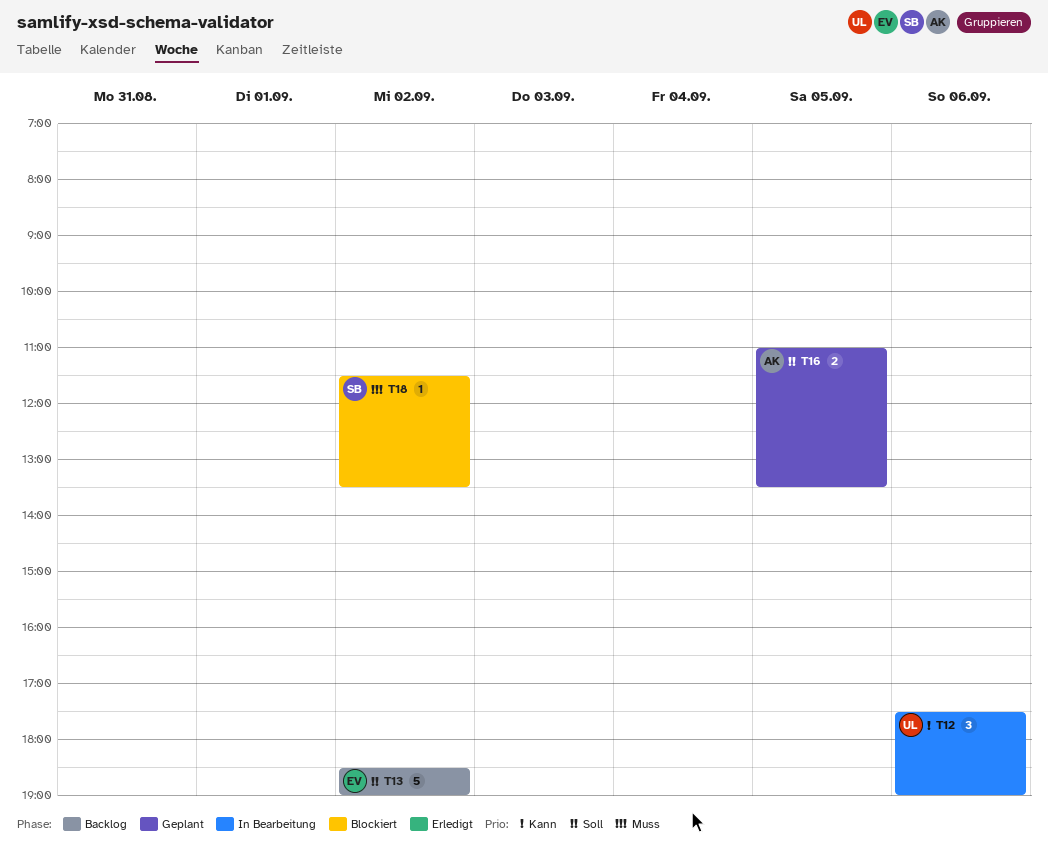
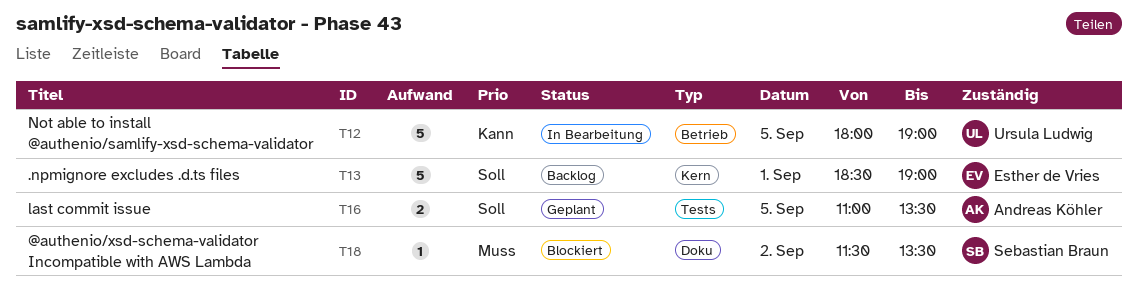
T12, estimate: 3 -> 5
T12, day: Sep 6 -> Sep 5
T12, begins: 17:30 -> 18:00
T13, day: Sep 2 -> Sep 1

